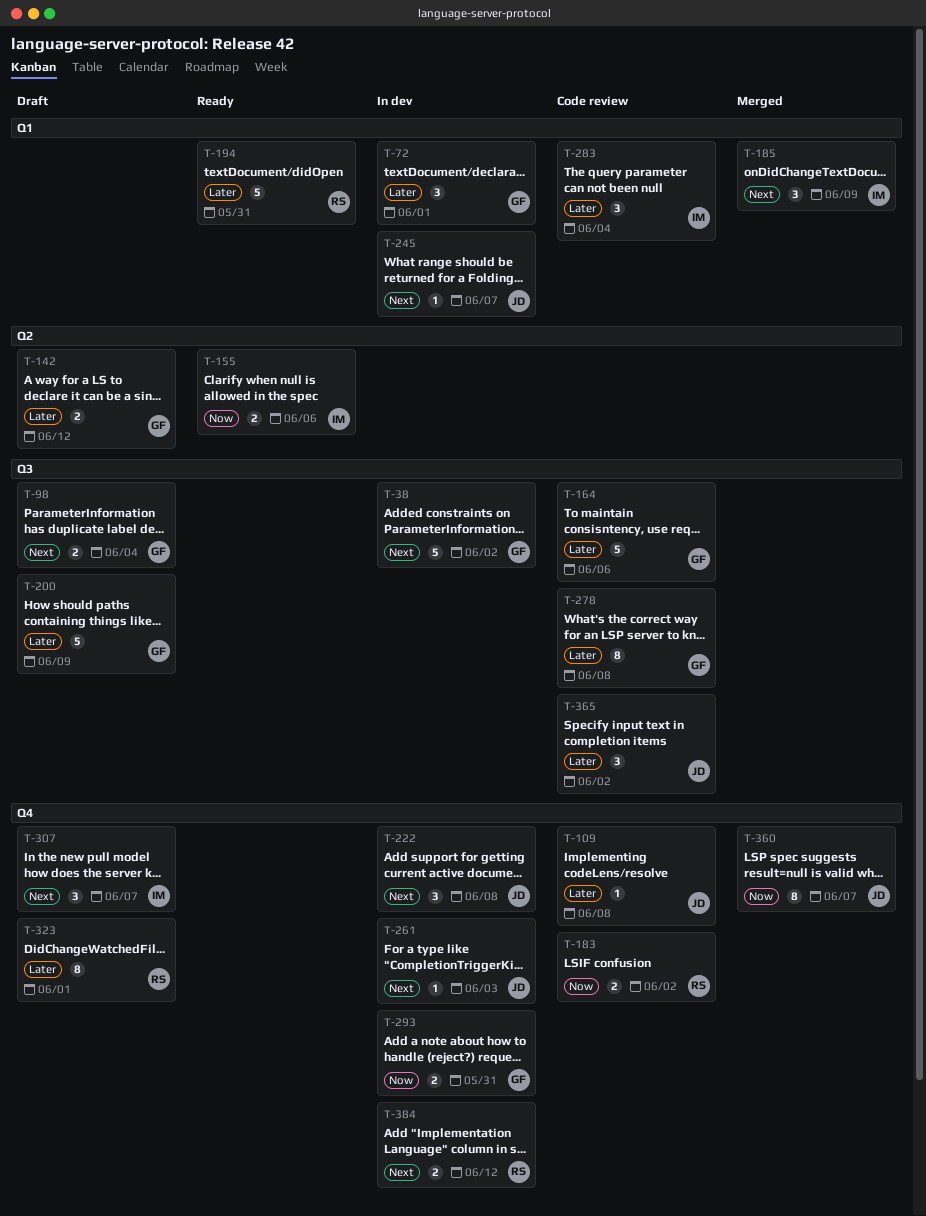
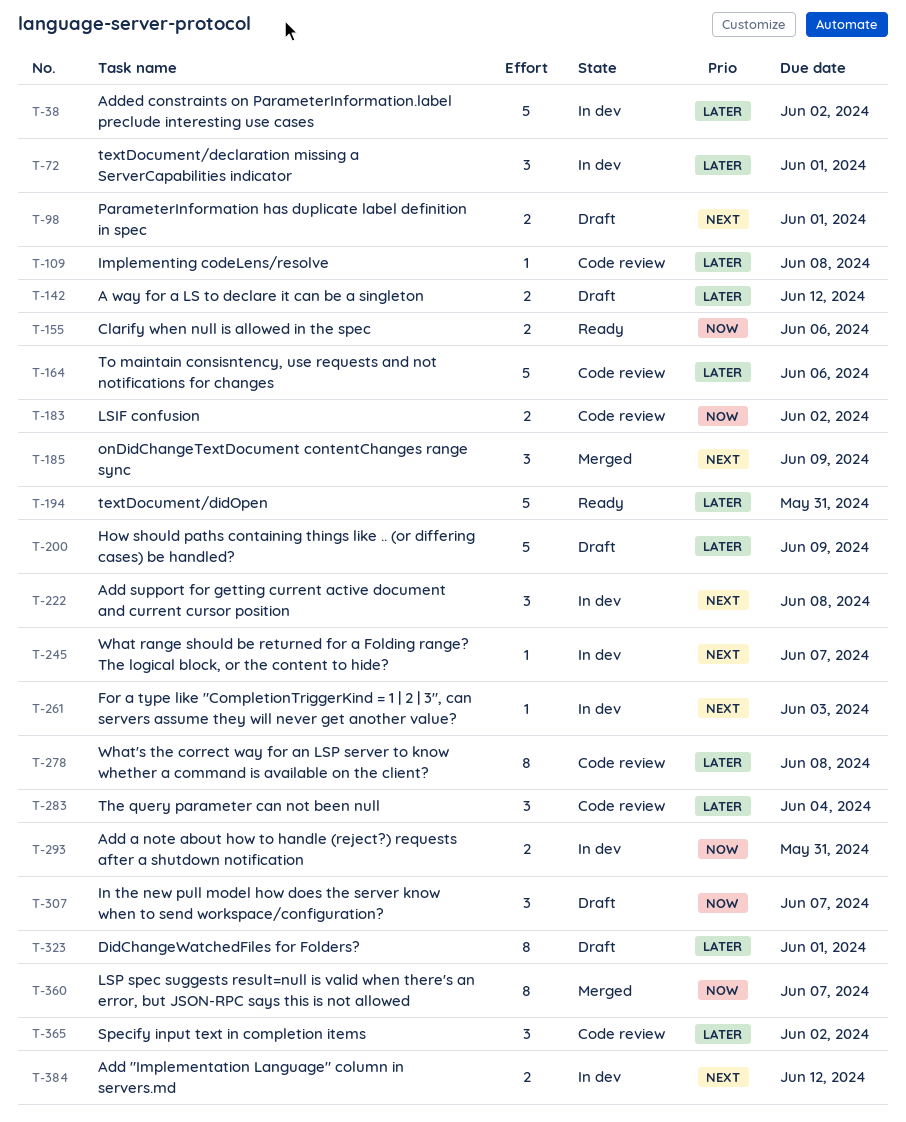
T-38, priority: Next -> Later
T-98, due: Jun 4 -> Jun 1
T-307, priority: Next -> Now

